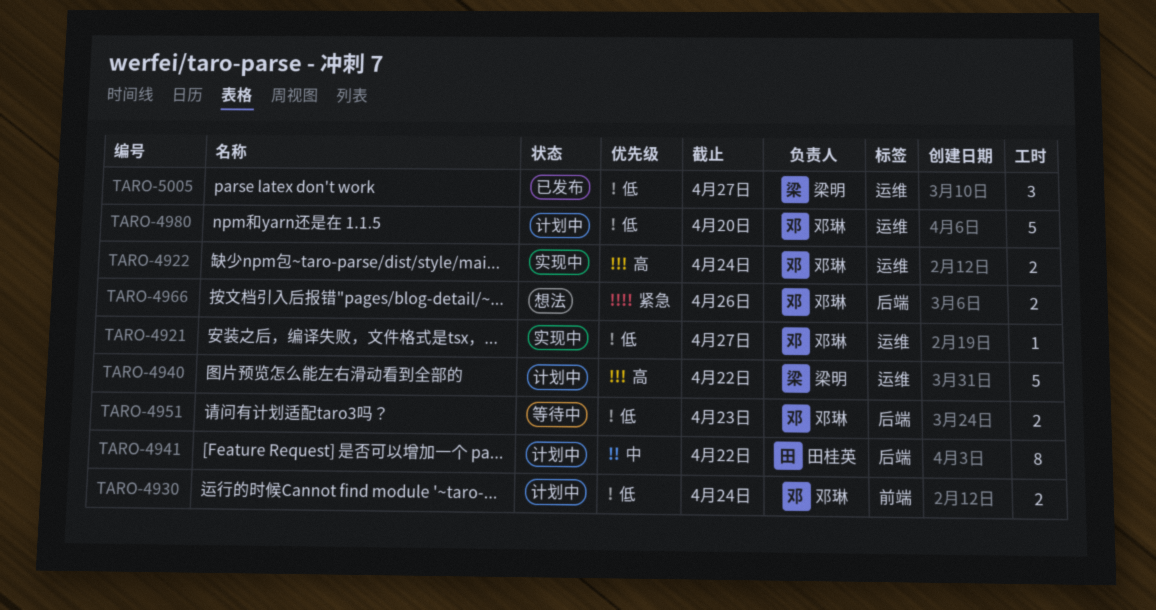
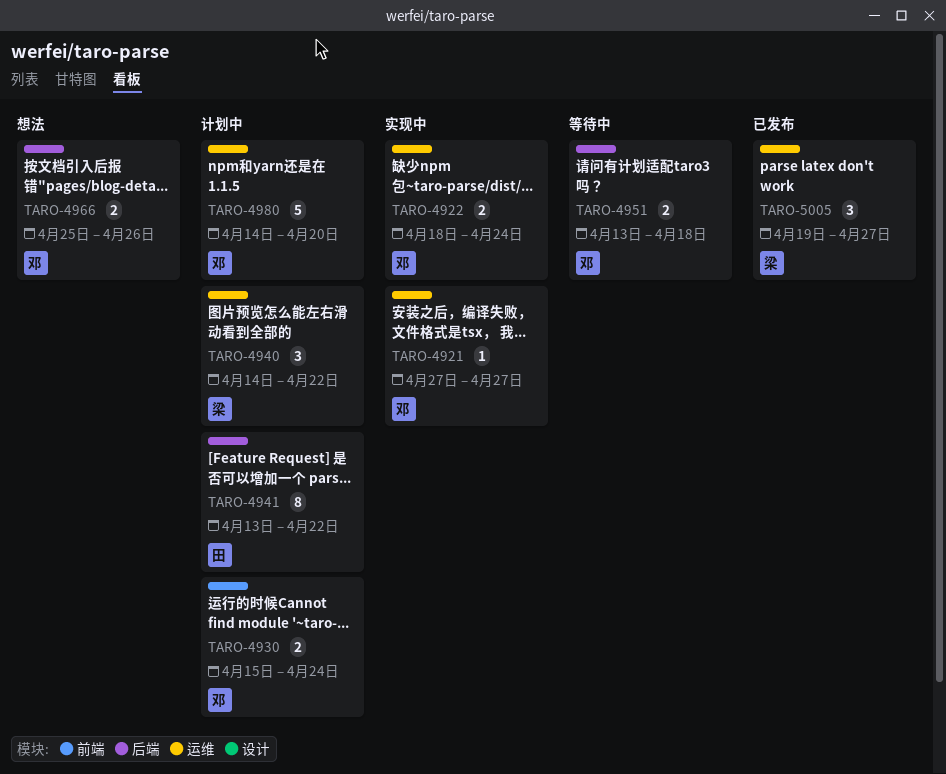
TARO-4940, estimate: 5 -> 3
TARO-4951, due: Apr 23 -> Apr 18

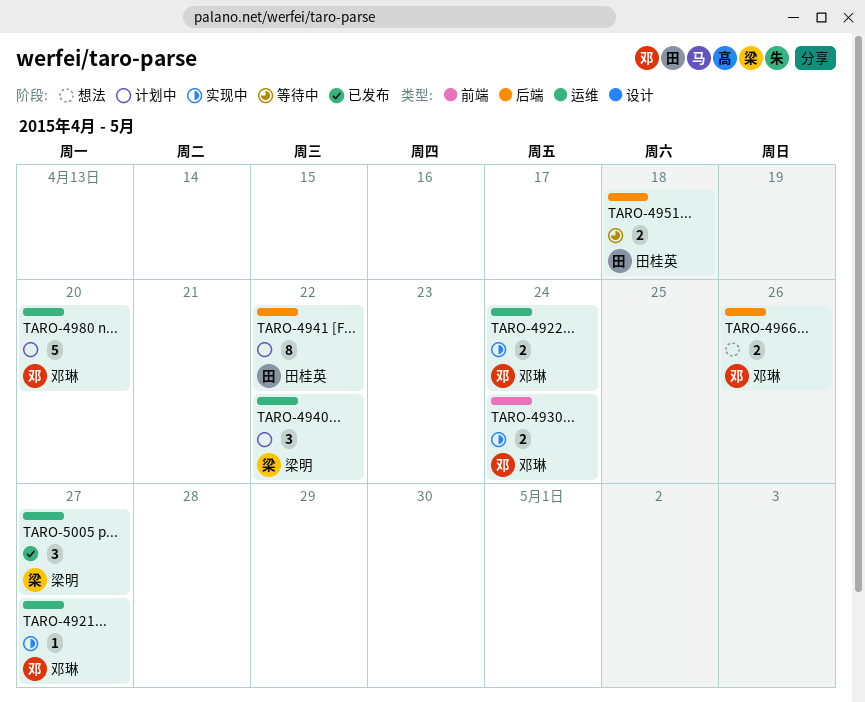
TARO-4930, status: 计划中 -> 实现中
TARO-4951, owner: 邓琳 -> 田桂英

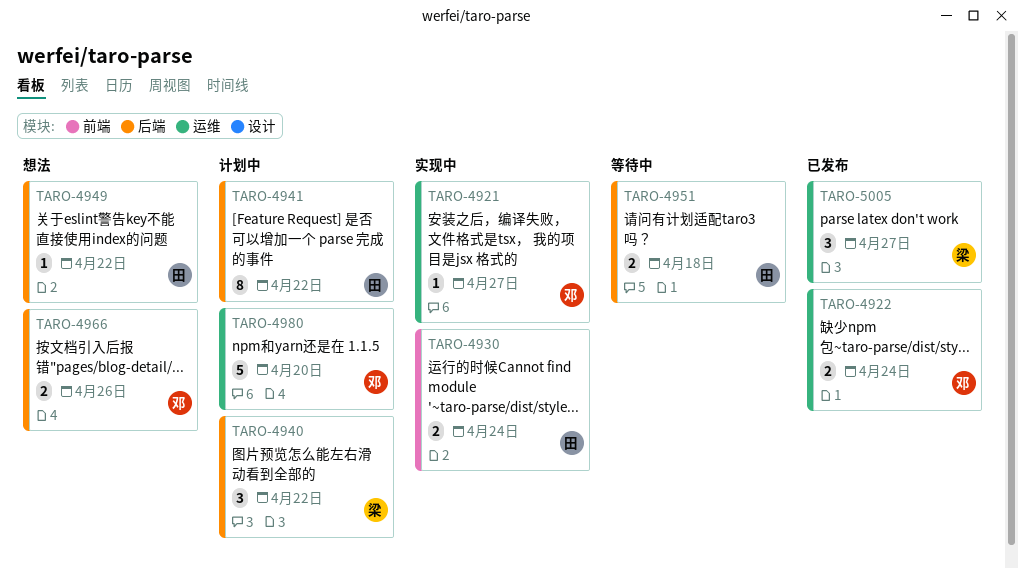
TARO-4922, status: 实现中 -> 已发布
TARO-4930, owner: 邓琳 -> 田桂英
TARO-4940, label: 运维 -> 后端
TARO-4949: none -> present

